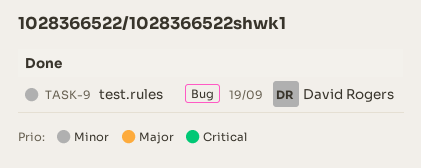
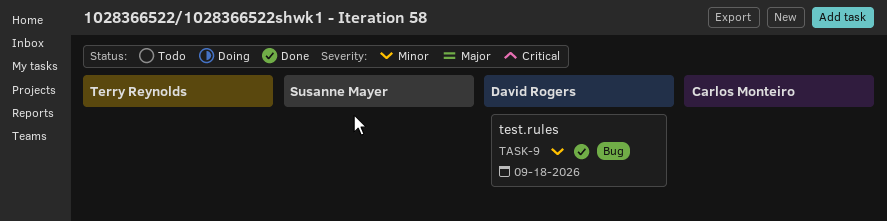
TASK-9, due: Sep 19 -> Sep 18

